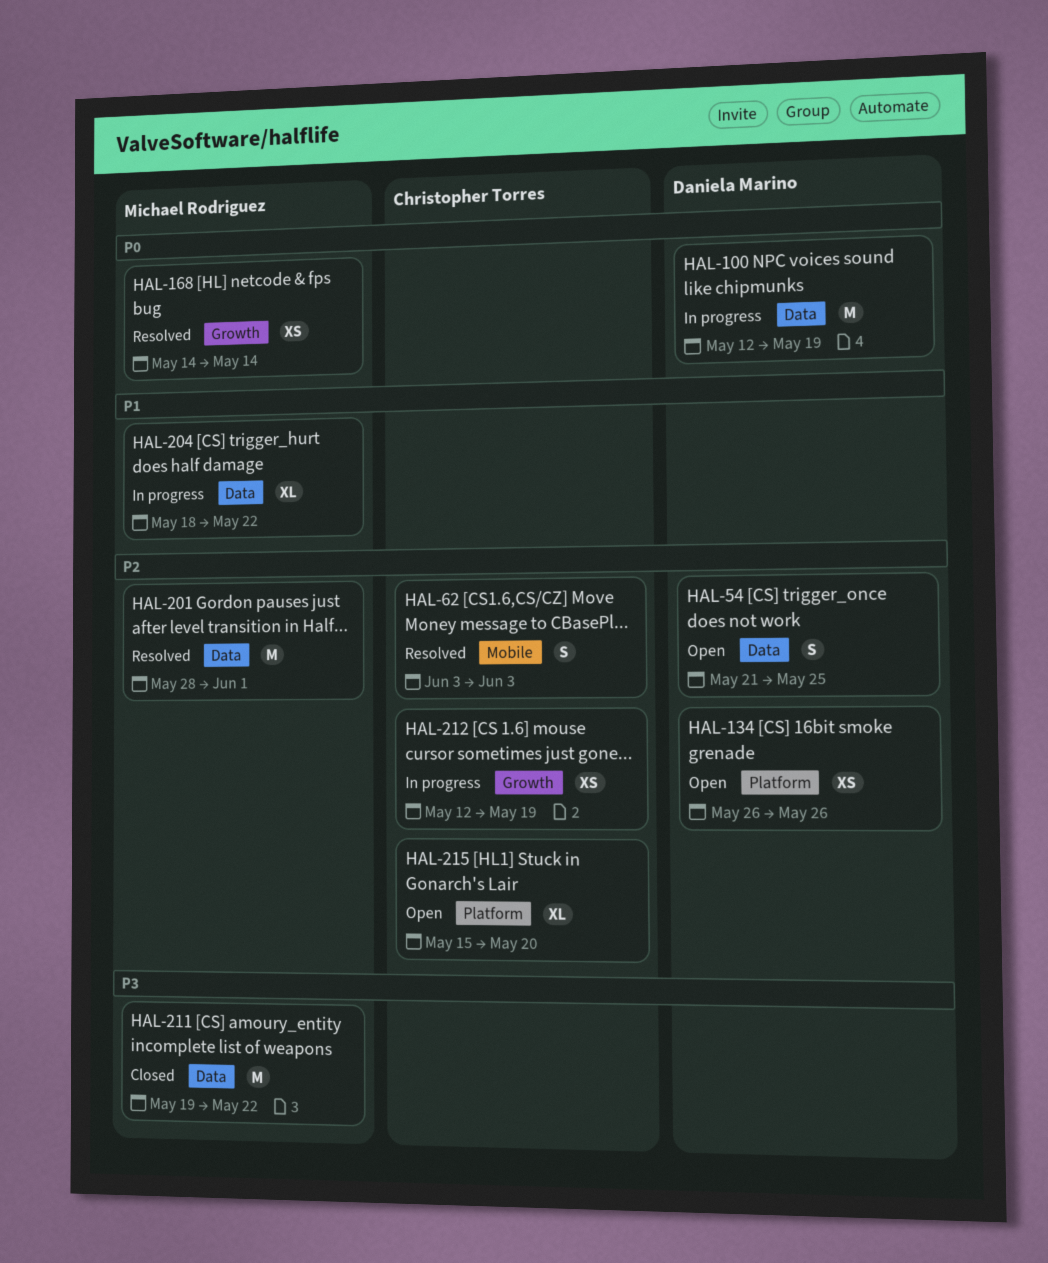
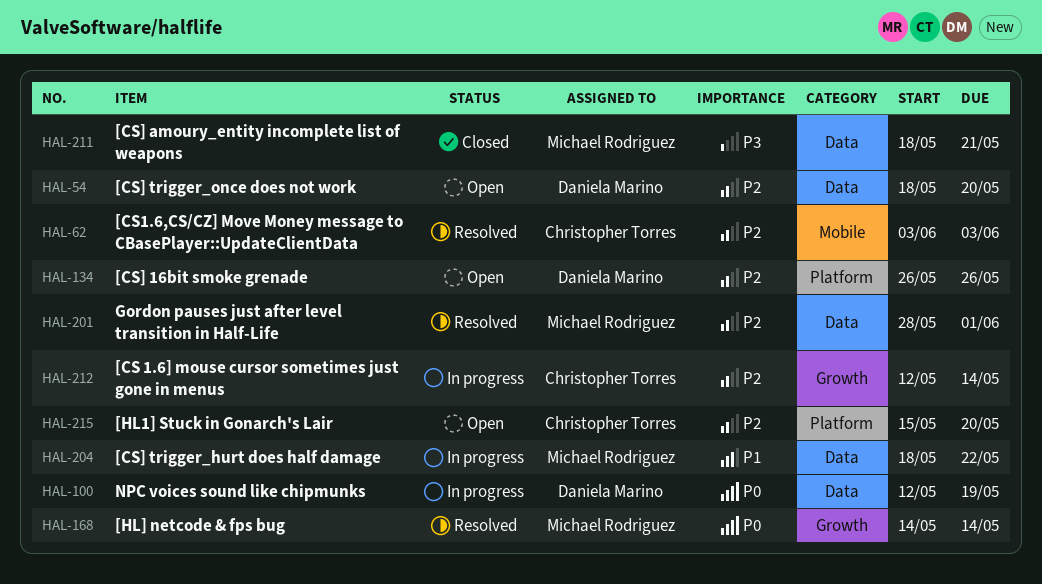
HAL-54, start: May 21 -> May 18
HAL-54, due: May 25 -> May 20
HAL-211, start: May 19 -> May 18
HAL-211, due: May 22 -> May 21
HAL-212, due: May 19 -> May 14

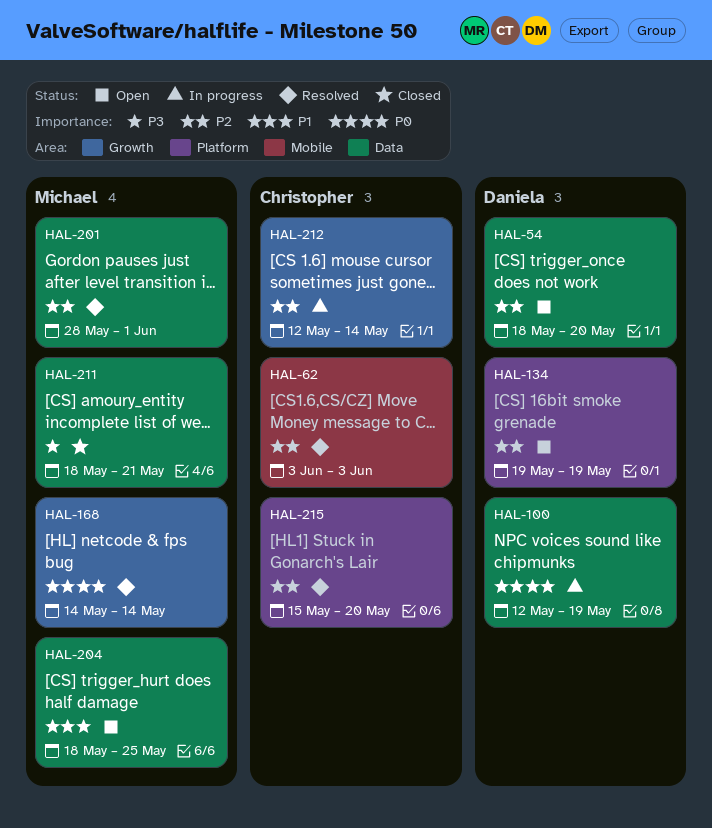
HAL-134, start: May 26 -> May 19
HAL-134, due: May 26 -> May 19
HAL-204, status: In progress -> Open
HAL-204, due: May 22 -> May 25
HAL-215, status: Open -> Resolved

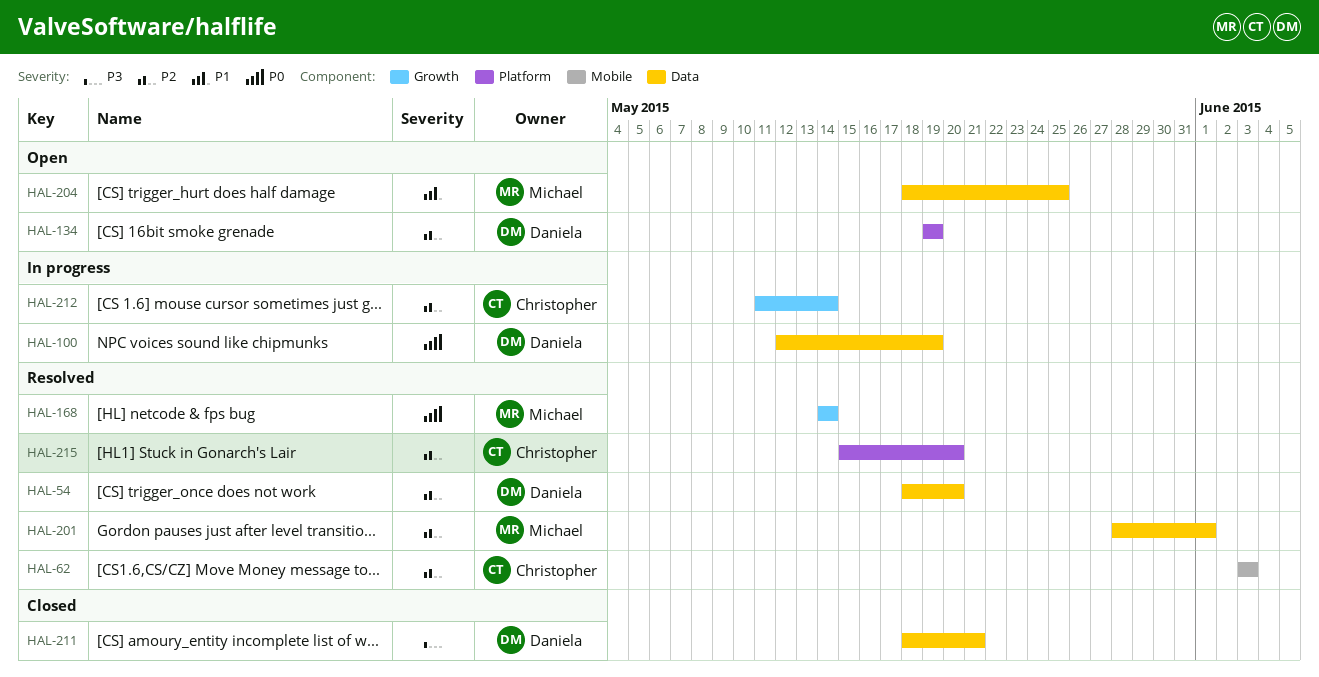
HAL-54, status: Open -> Resolved
HAL-211, owner: Michael -> Daniela
HAL-212, start: May 12 -> May 11

